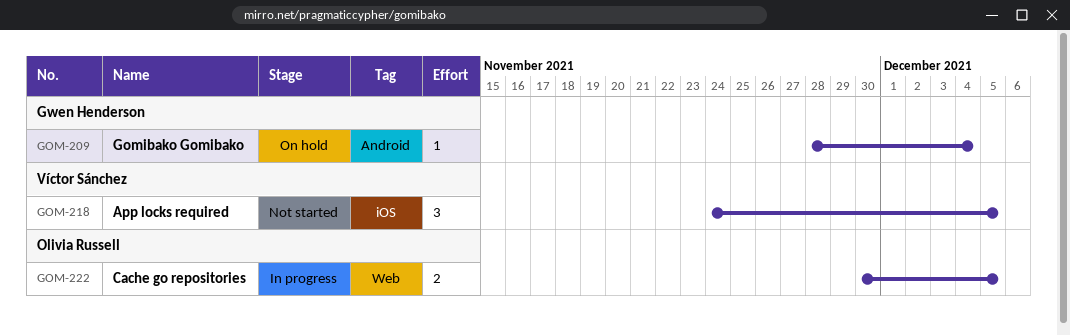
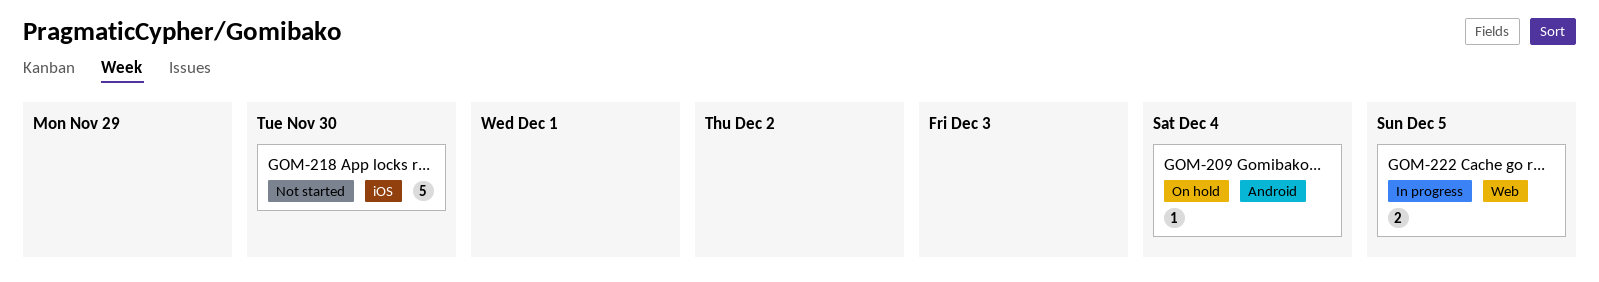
GOM-218, estimate: 3 -> 5
GOM-218, due: Dec 5 -> Nov 30

